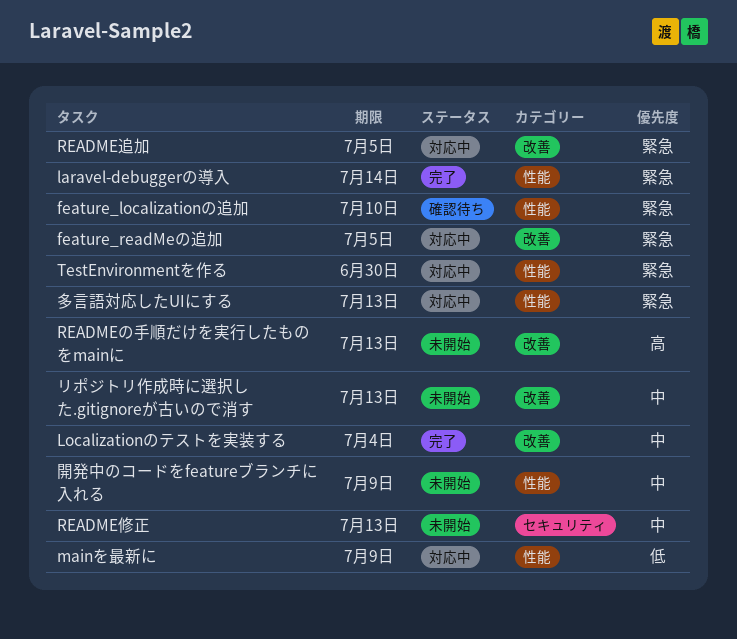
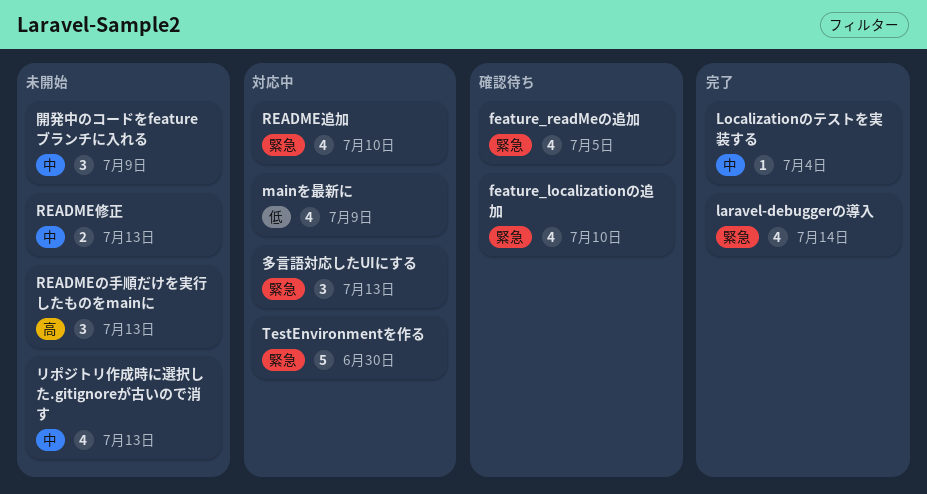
feature_readMeの追加, status: 対応中 -> 確認待ち
README追加, due: Jul 5 -> Jul 10

